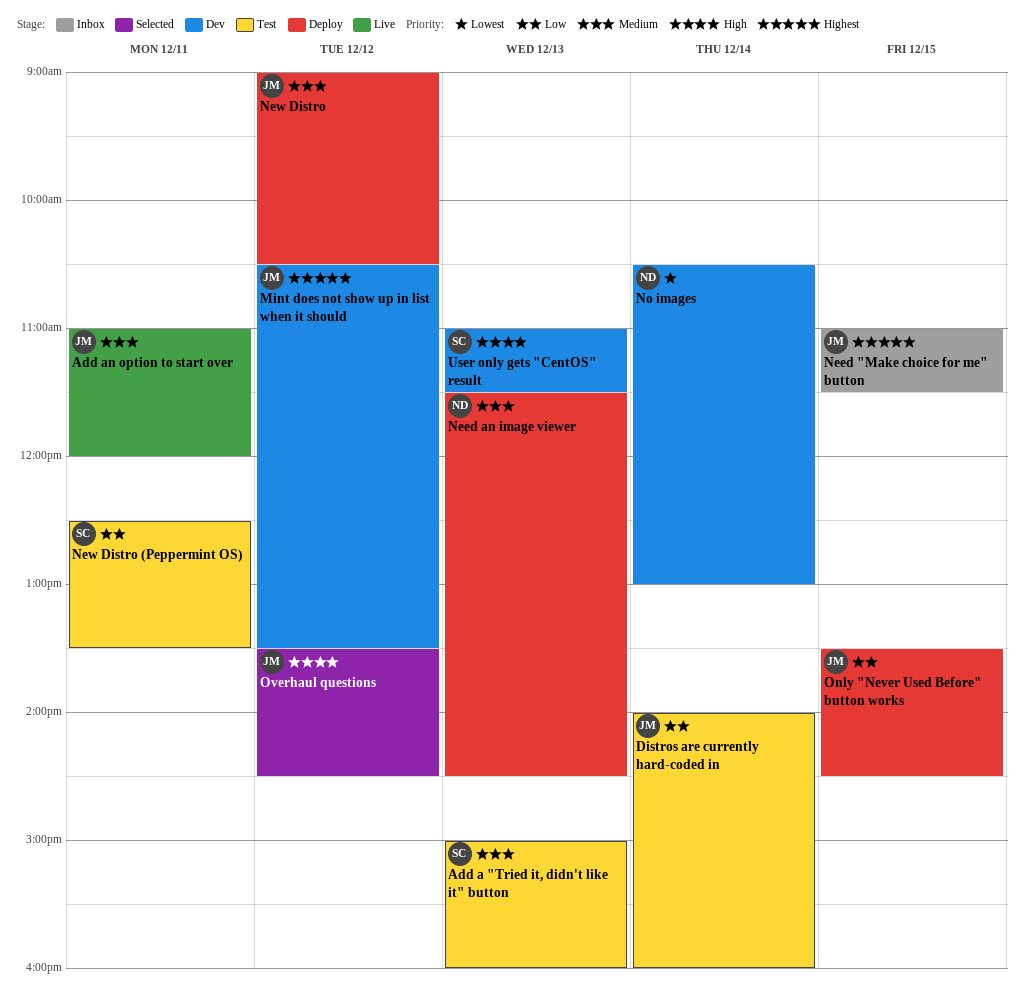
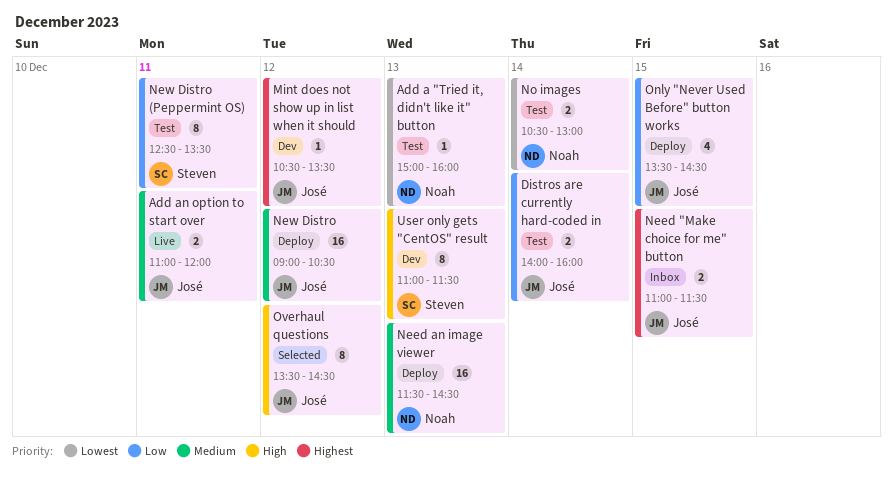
Add a "Tried it, didn't like it" button, owner: Steven -> Noah
Add a "Tried it, didn't like it" button, priority: Medium -> Lowest
No images, status: Dev -> Test

